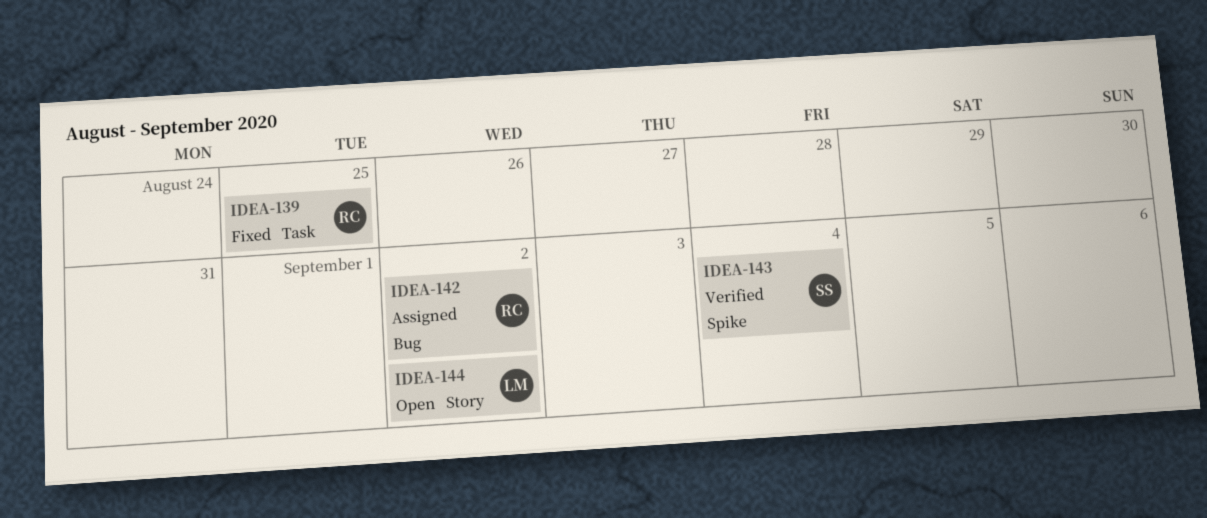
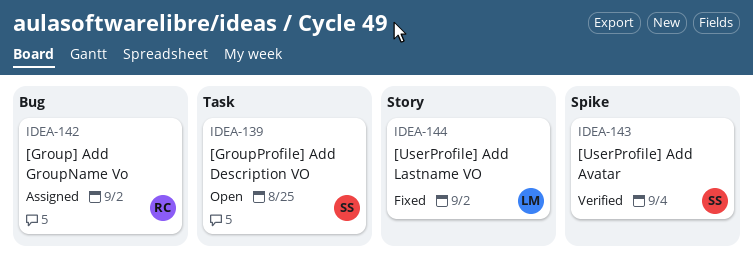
IDEA-139, status: Fixed -> Open
IDEA-139, owner: RC -> SS
IDEA-144, status: Open -> Fixed

